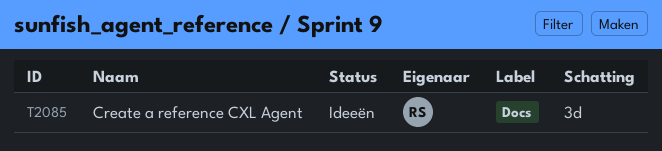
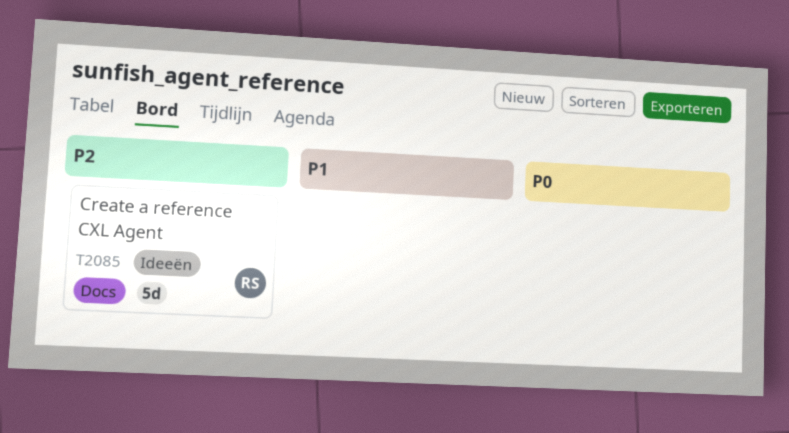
T2085, estimate: 3d -> 5d

